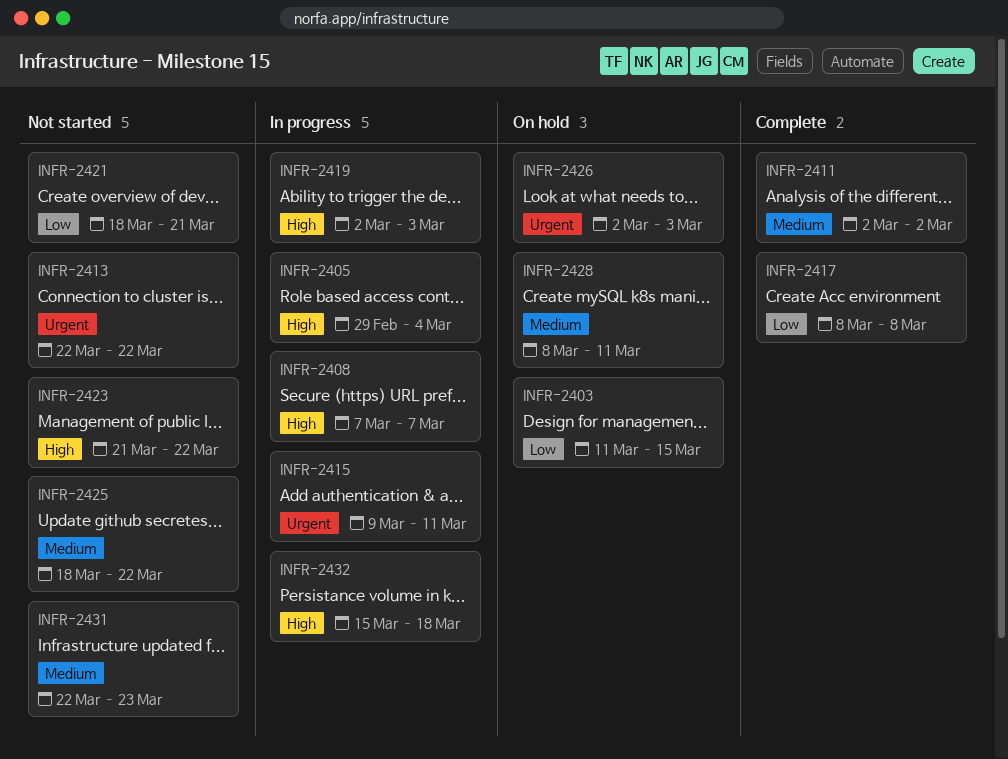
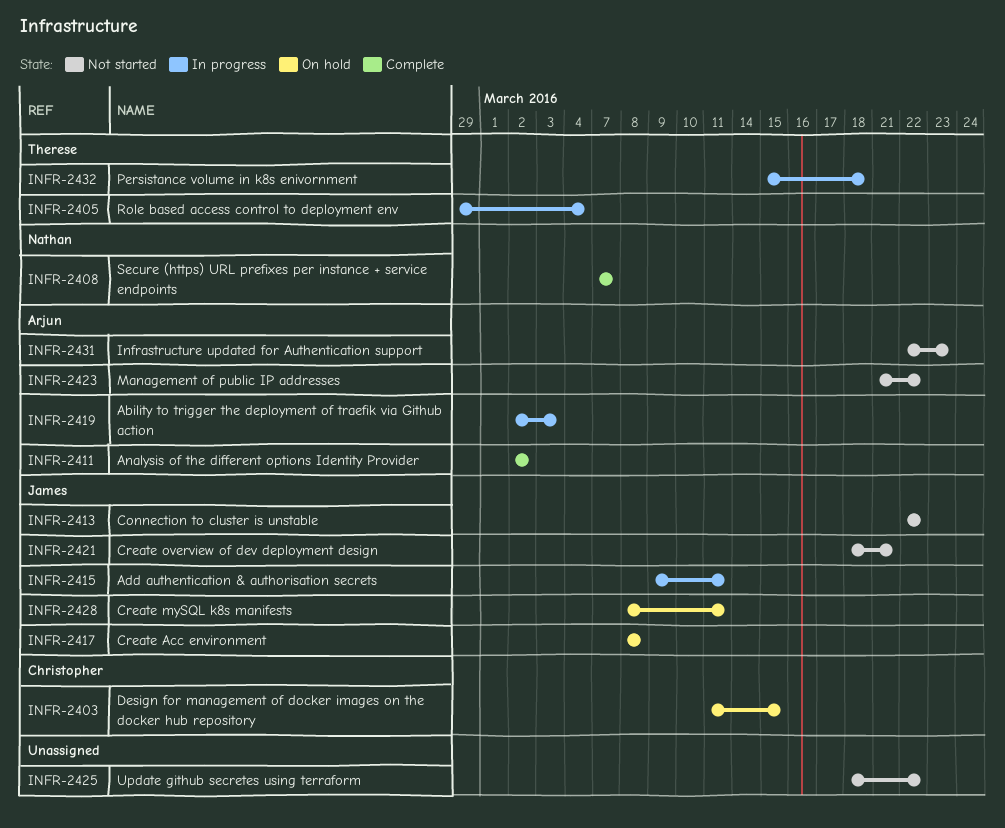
INFR-2408, status: In progress -> Complete
INFR-2417, status: Complete -> On hold
INFR-2426: present -> none

